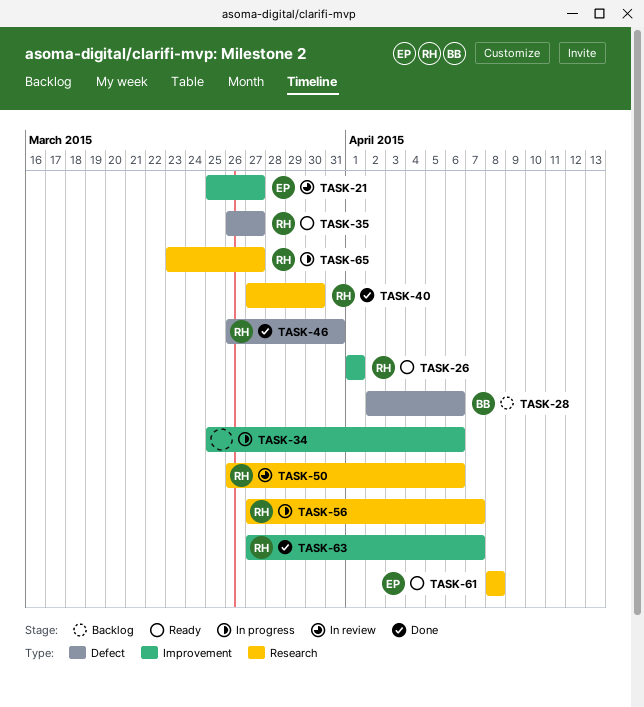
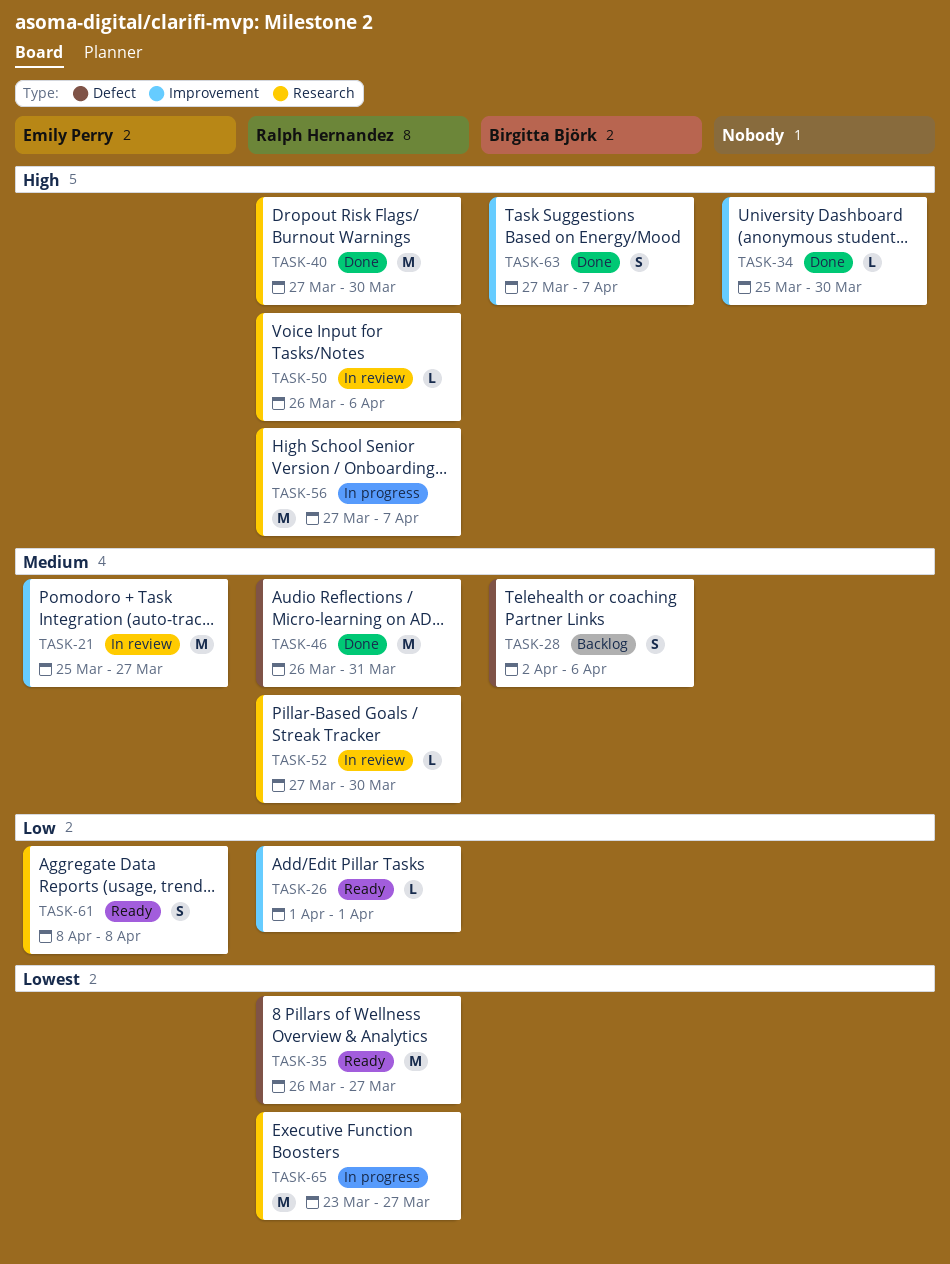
TASK-34, status: In progress -> Done
TASK-34, due: Apr 6 -> Mar 30
TASK-52: none -> present
TASK-63, owner: Ralph Hernandez -> Birgitta Björk

